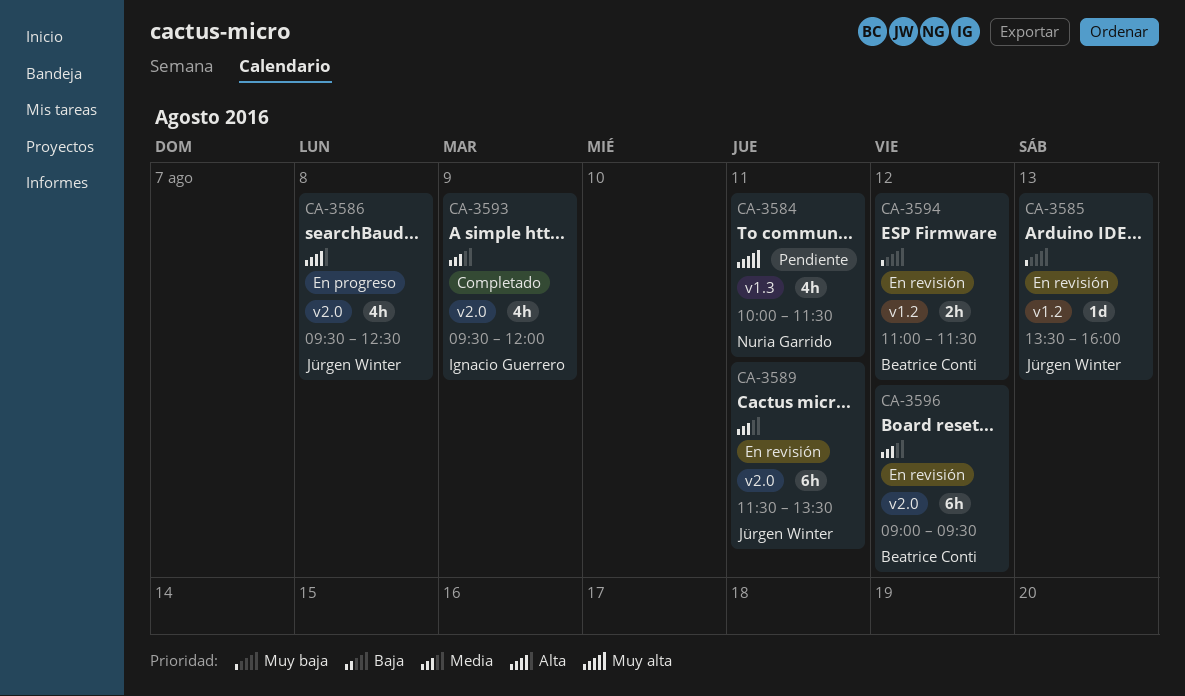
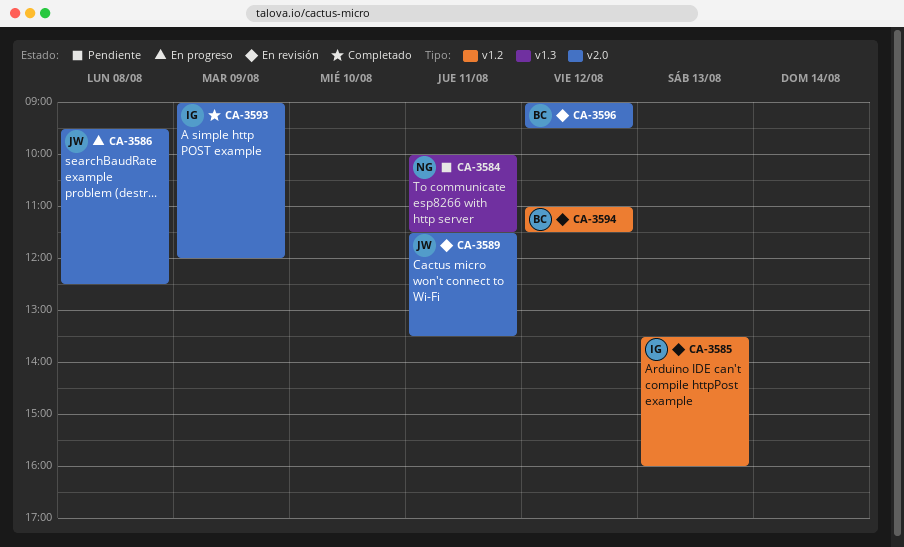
CA-3585, owner: Jürgen Winter -> Ignacio Guerrero
CA-3593, begins: 09:30 -> 09:00

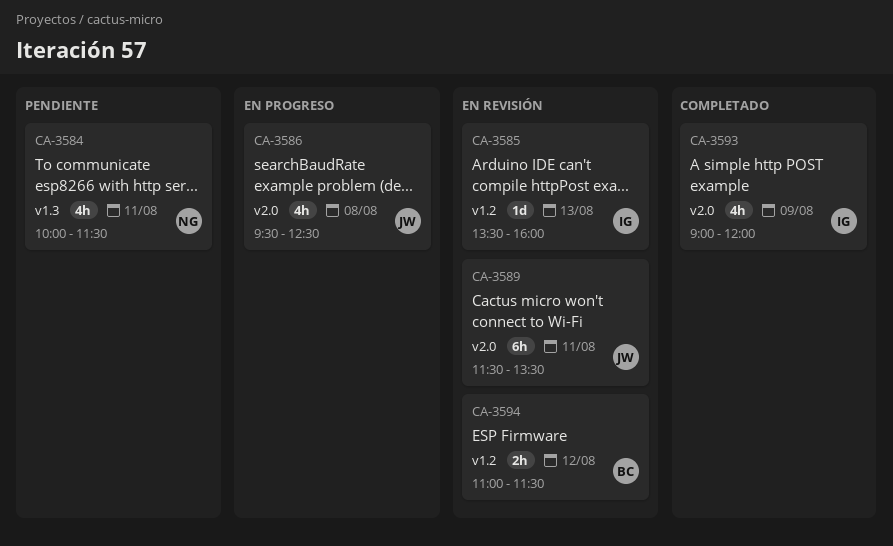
CA-3596: present -> none

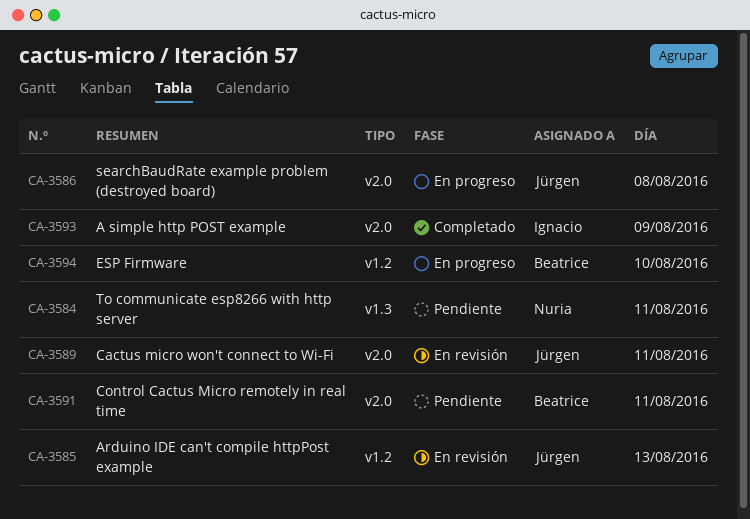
CA-3585, owner: Ignacio -> Jürgen
CA-3591: none -> present
CA-3594, status: En revisión -> En progreso
CA-3594, day: Aug 12 -> Aug 10

